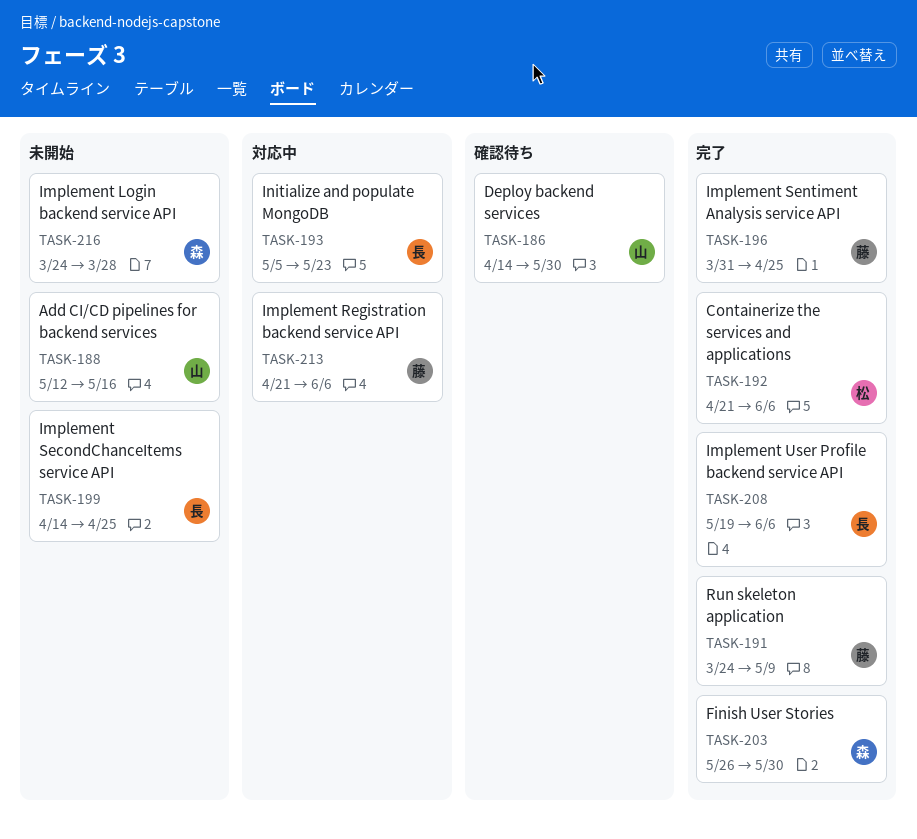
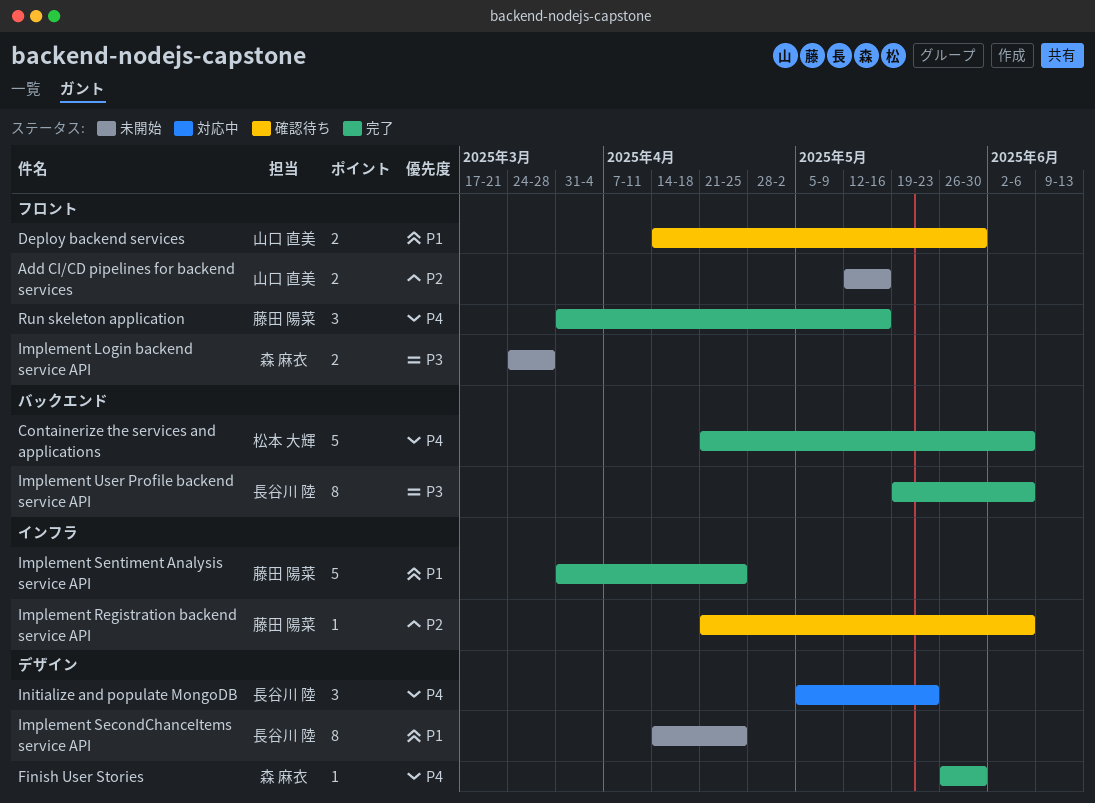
Implement Registration backend service API, status: 対応中 -> 確認待ち
Run skeleton application, start: Mar 24 -> Mar 31
Run skeleton application, due: May 9 -> May 16

